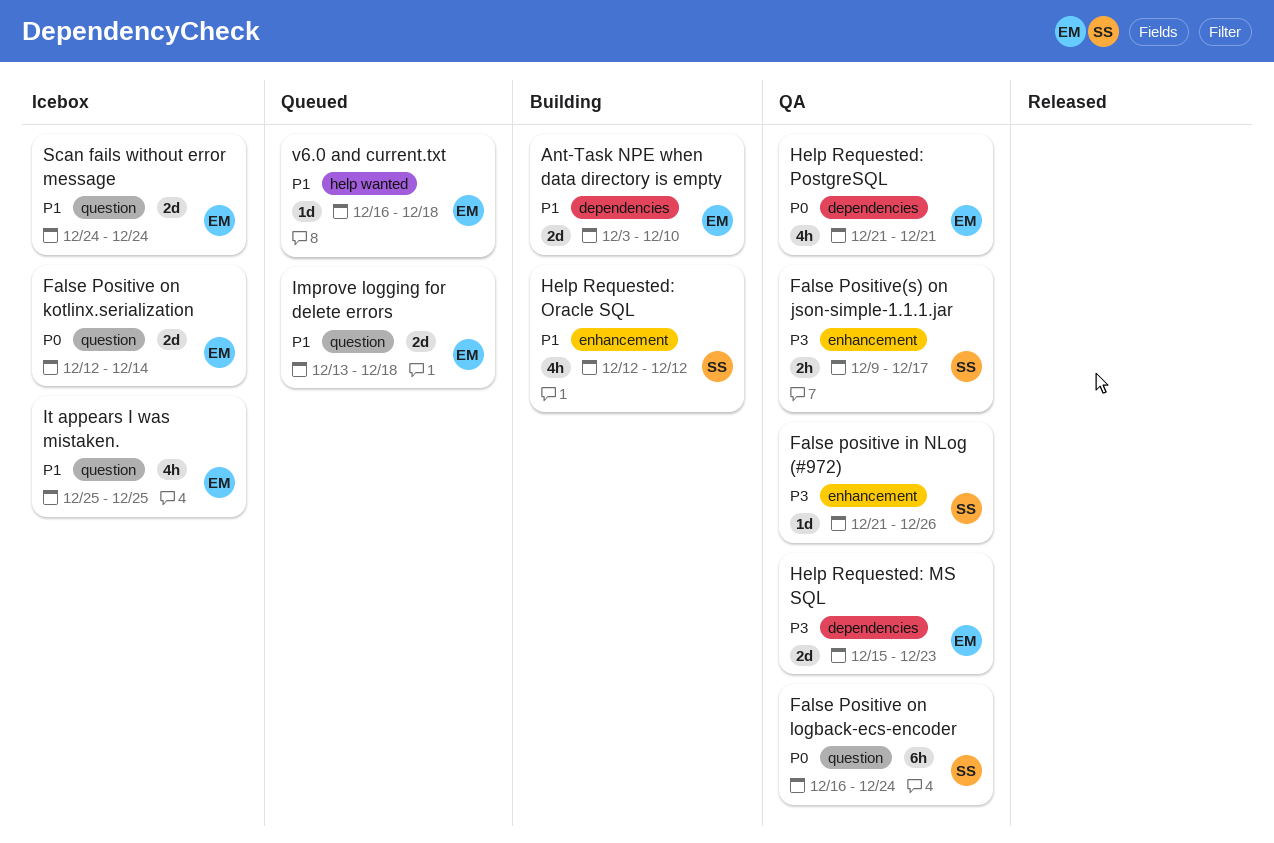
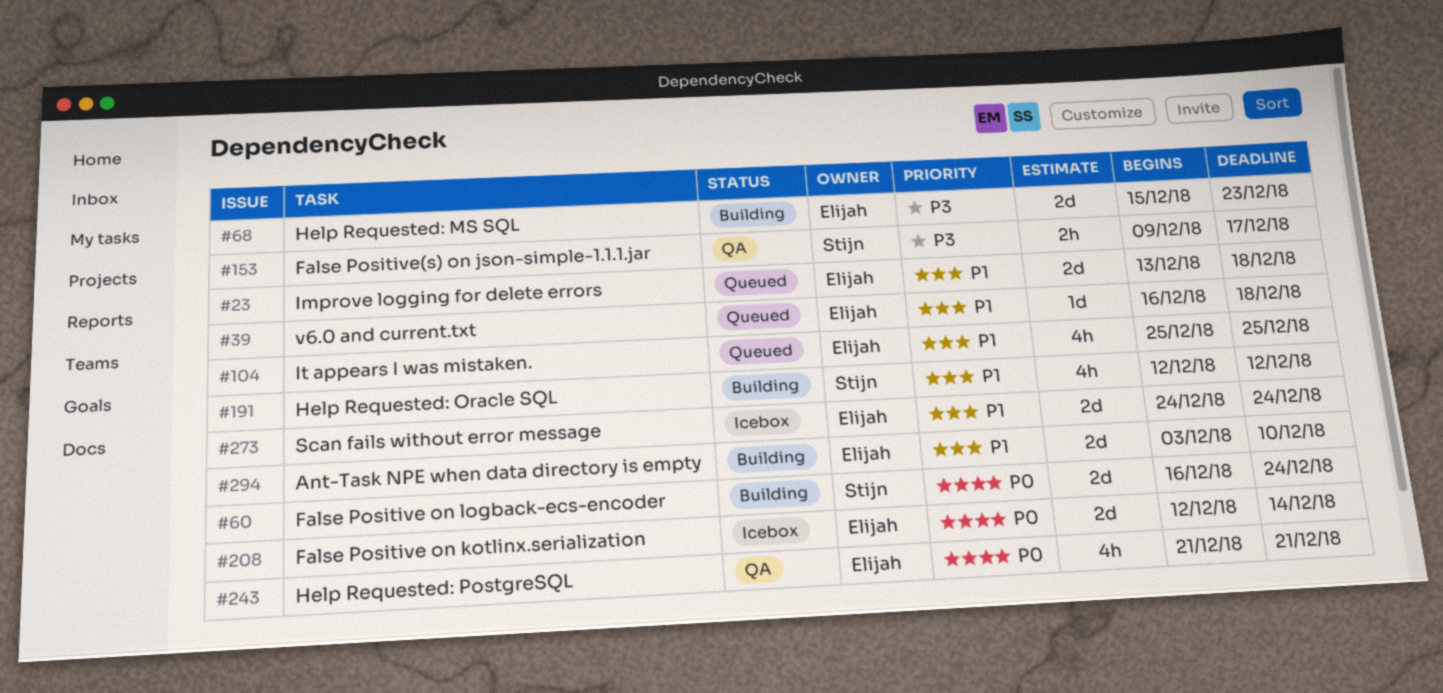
False positive in NLog (#972): present -> none
False Positive on logback-ecs-encoder, status: QA -> Building
False Positive on logback-ecs-encoder, estimate: 6h -> 2d
Help Requested: MS SQL, status: QA -> Building
It appears I was mistaken., status: Icebox -> Queued

